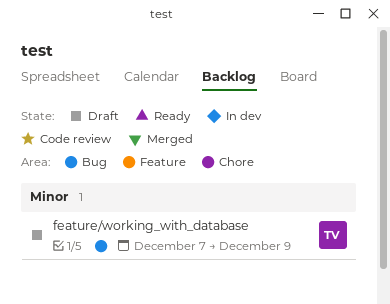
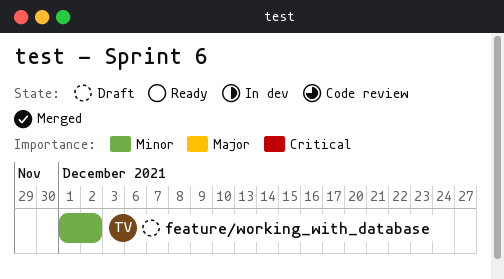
feature/working_with_database, start: Dec 7 -> Dec 1
feature/working_with_database, due: Dec 9 -> Dec 2

